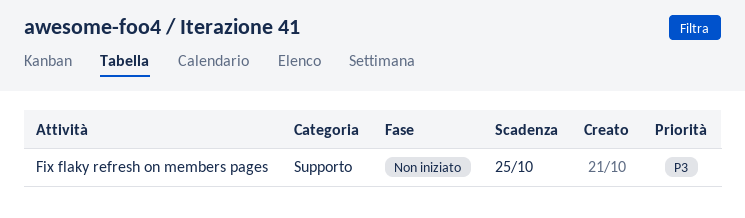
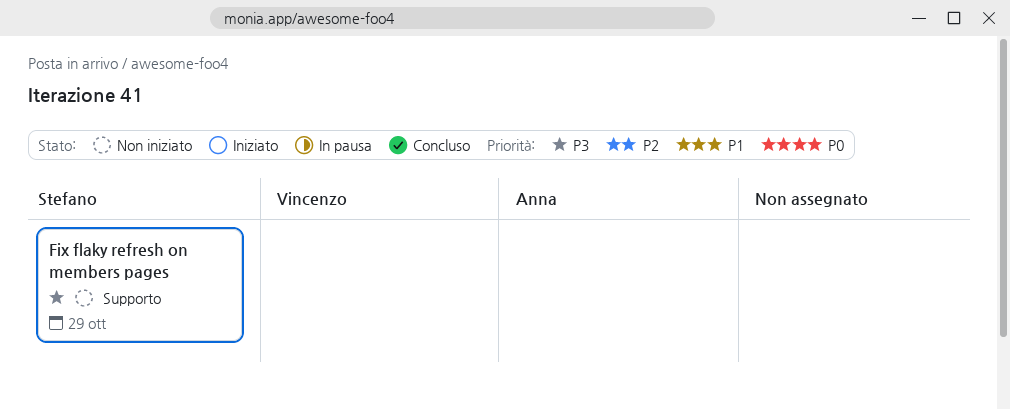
Fix flaky refresh on members pages, due: Oct 25 -> Oct 29

